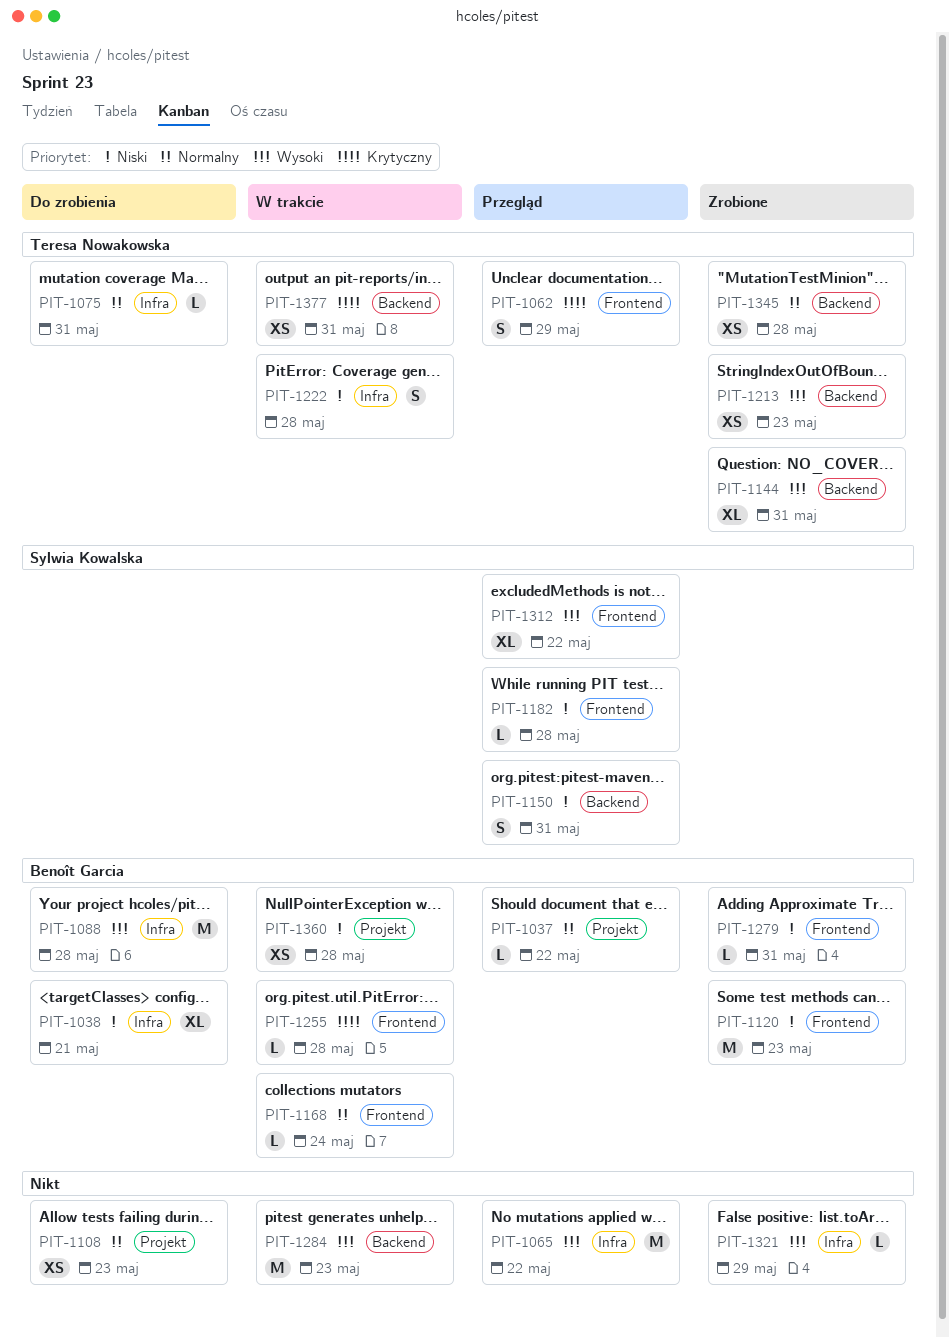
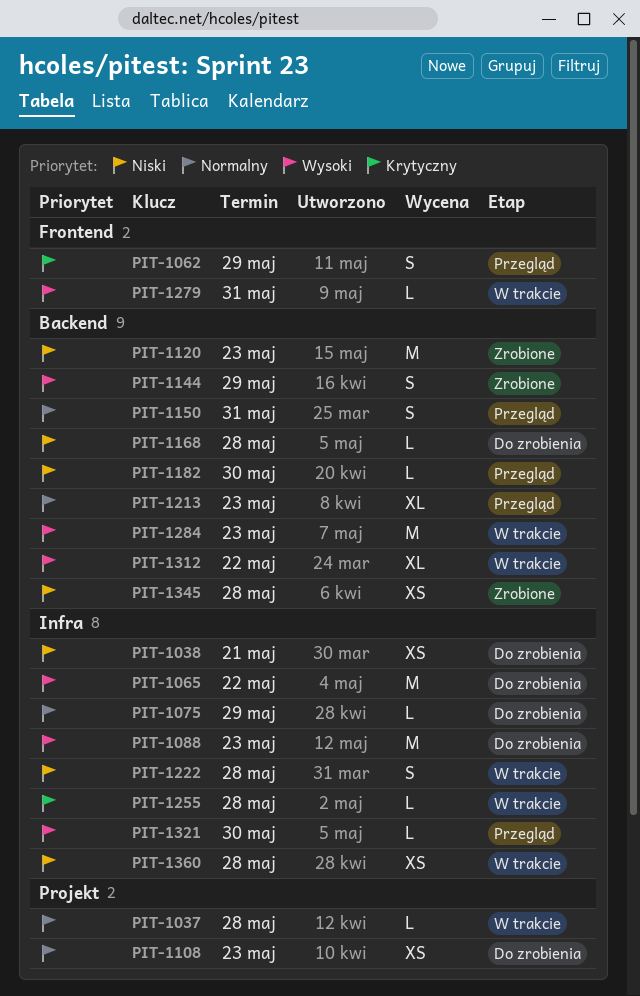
PIT-1037, status: Przegląd -> W trakcie
PIT-1037, due: May 22 -> May 28
PIT-1038, estimate: XL -> XS
PIT-1065, status: Przegląd -> Do zrobienia
PIT-1075, due: May 31 -> May 29
PIT-1088, due: May 28 -> May 23
PIT-1120, label: Frontend -> Backend
PIT-1144, estimate: XL -> S
PIT-1144, due: May 31 -> May 29
PIT-1150, priority: Niski -> Normalny
PIT-1168, status: W trakcie -> Do zrobienia
PIT-1168, priority: Normalny -> Niski
PIT-1168, label: Frontend -> Backend
PIT-1168, due: May 24 -> May 28
PIT-1182, label: Frontend -> Backend
PIT-1182, due: May 28 -> May 30
PIT-1213, status: Zrobione -> Przegląd
PIT-1213, priority: Wysoki -> Normalny
PIT-1213, estimate: XS -> XL
PIT-1255, label: Frontend -> Infra
PIT-1279, status: Zrobione -> W trakcie
PIT-1279, priority: Niski -> Wysoki
PIT-1312, status: Przegląd -> W trakcie
PIT-1312, label: Frontend -> Backend
PIT-1321, status: Zrobione -> Przegląd
PIT-1321, due: May 29 -> May 30
PIT-1345, priority: Normalny -> Niski
PIT-1360, label: Projekt -> Infra
PIT-1377: present -> none

